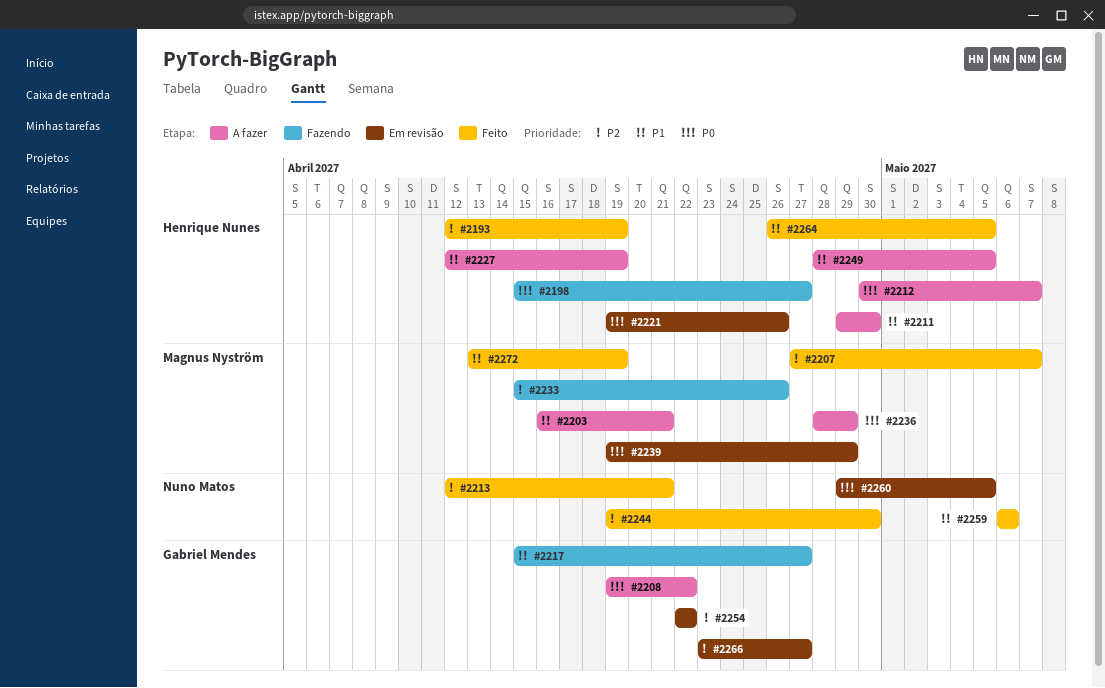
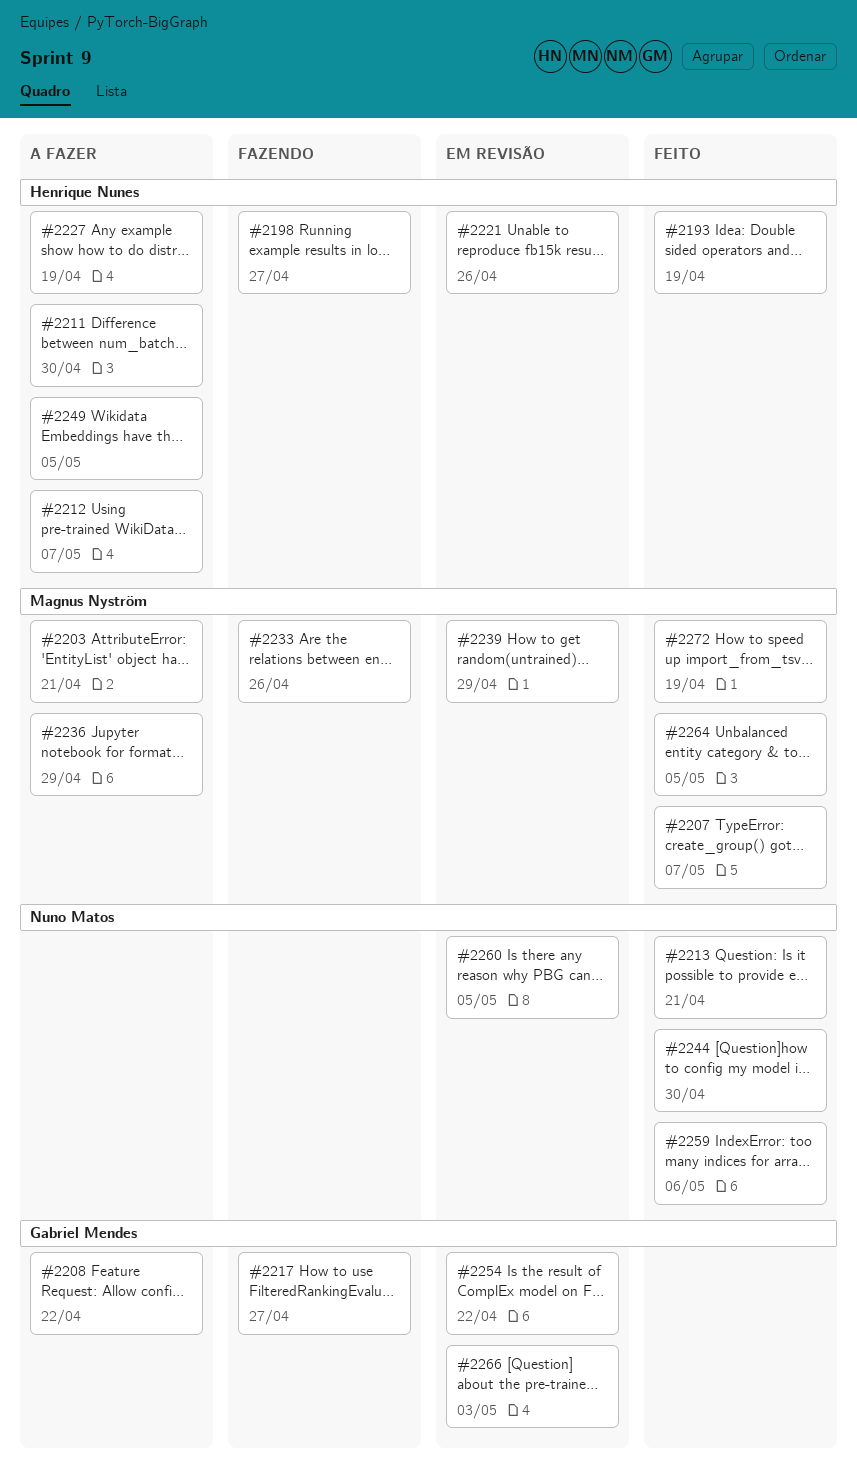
#2264, owner: Henrique Nunes -> Magnus Nyström
#2266, due: Apr 27 -> May 3

